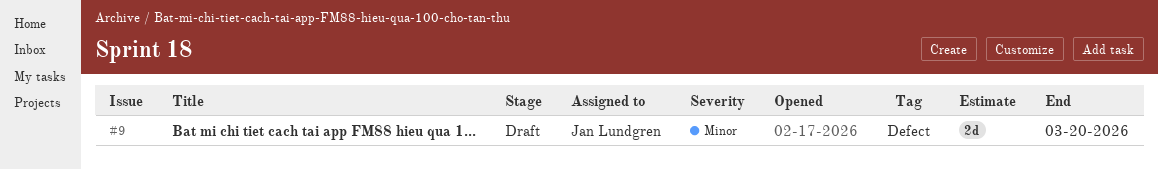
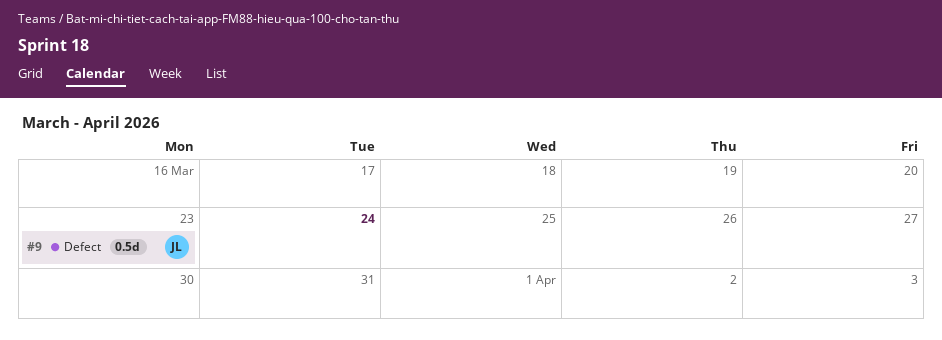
#9, estimate: 2d -> 0.5d
#9, due: Mar 20 -> Mar 23

